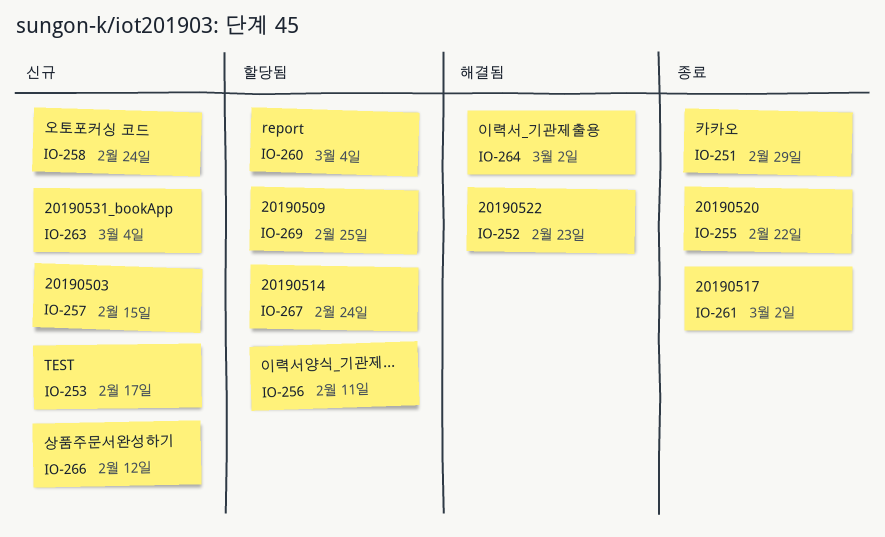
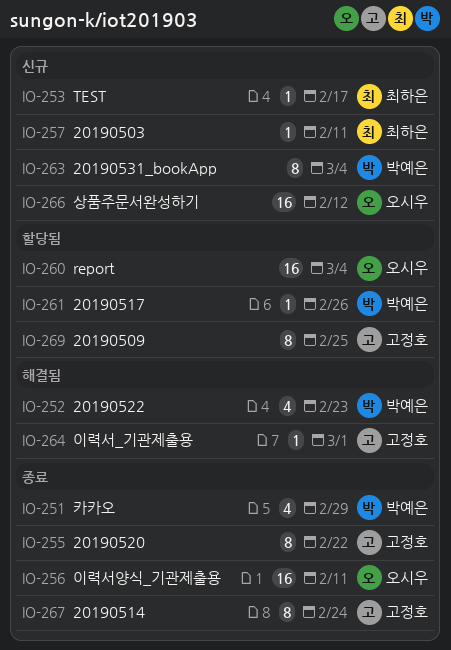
IO-256, status: 할당됨 -> 종료
IO-257, due: Feb 15 -> Feb 11
IO-258: present -> none
IO-261, status: 종료 -> 할당됨
IO-261, due: Mar 2 -> Feb 26
IO-264, due: Mar 2 -> Mar 1
IO-267, status: 할당됨 -> 종료

